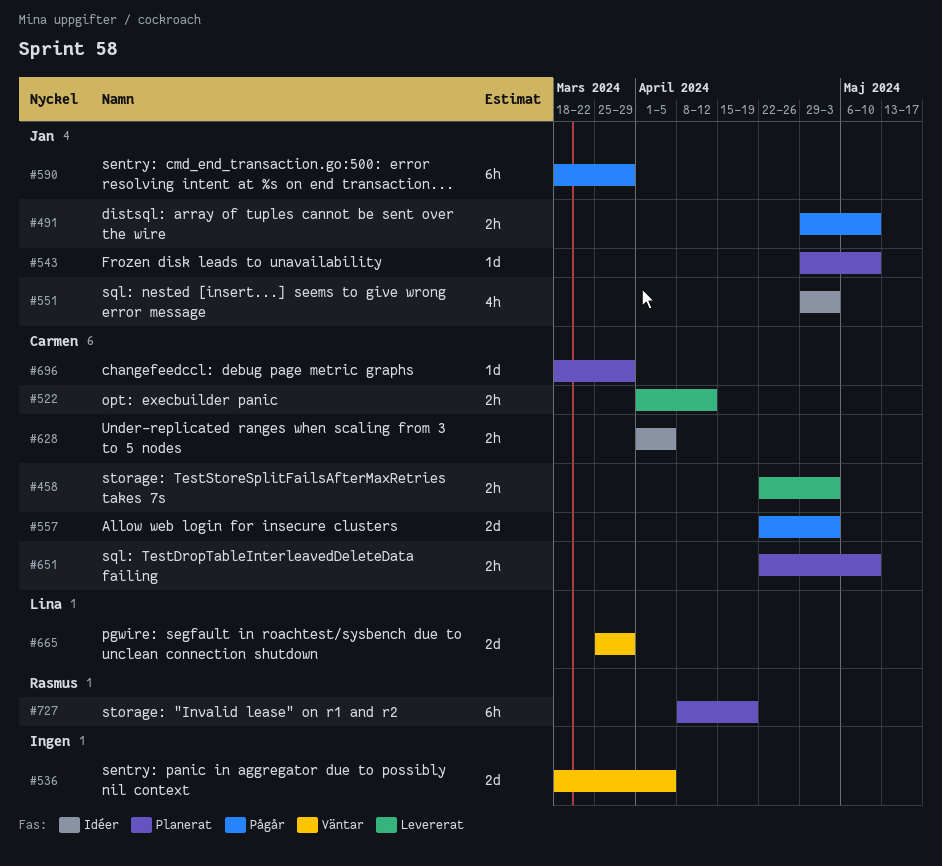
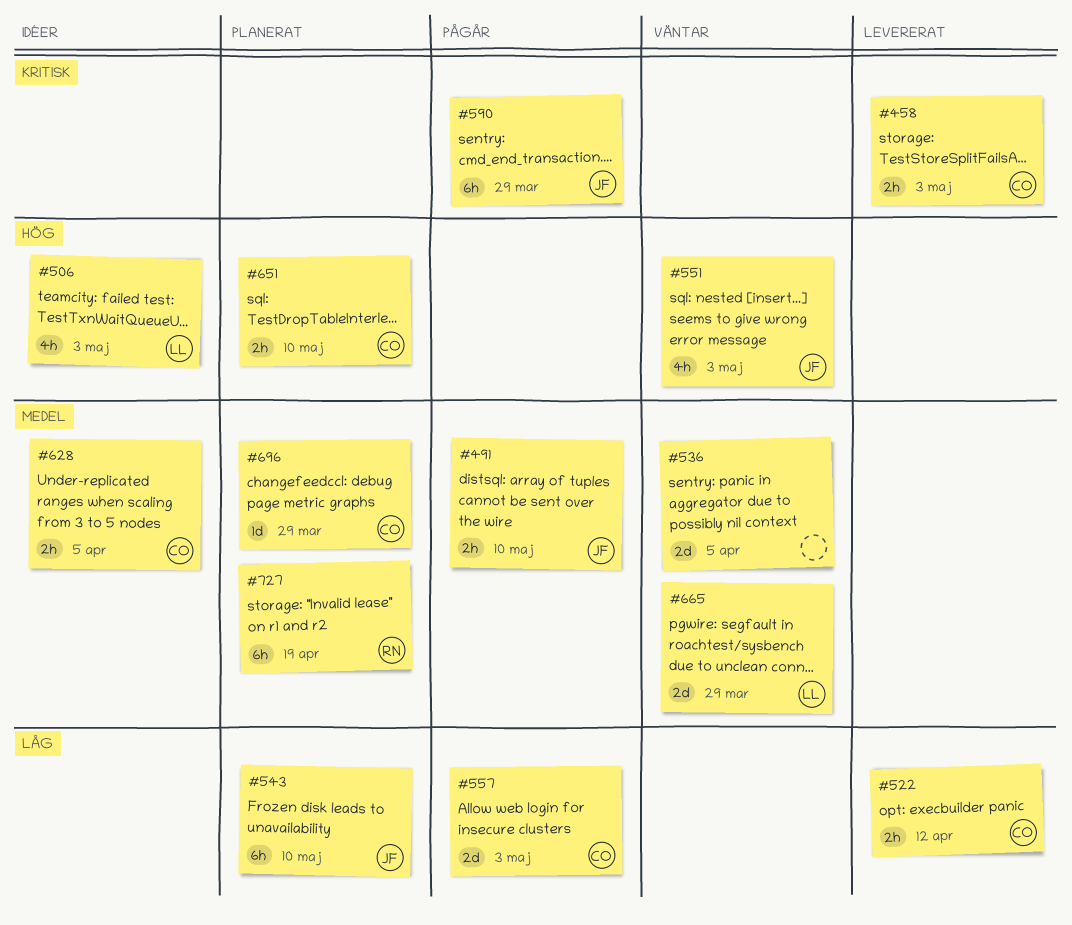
#506: none -> present
#543, estimate: 1d -> 6h
#551, status: Idéer -> Väntar

